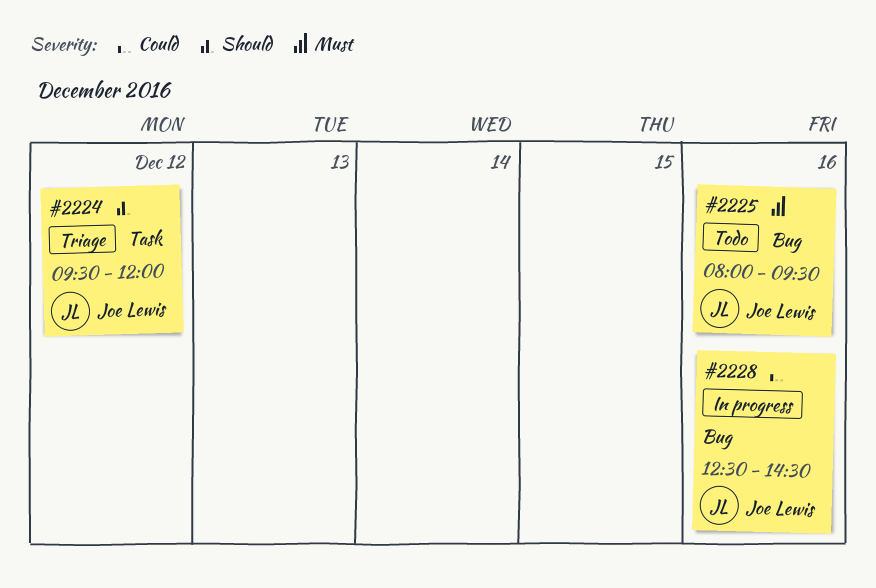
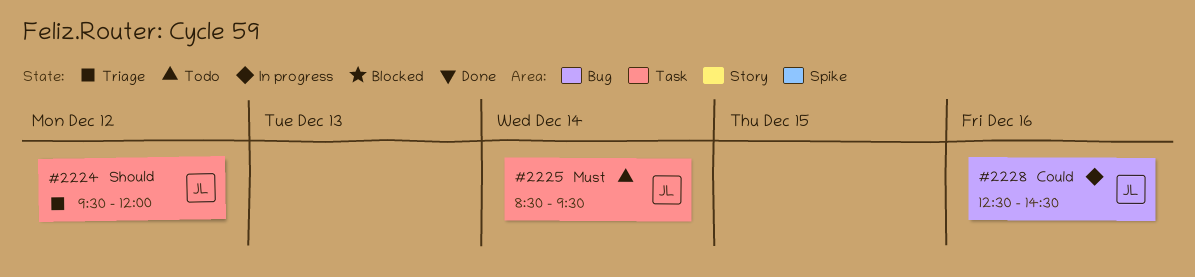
#2225, label: Bug -> Task
#2225, day: Dec 16 -> Dec 14
#2225, begins: 08:00 -> 08:30

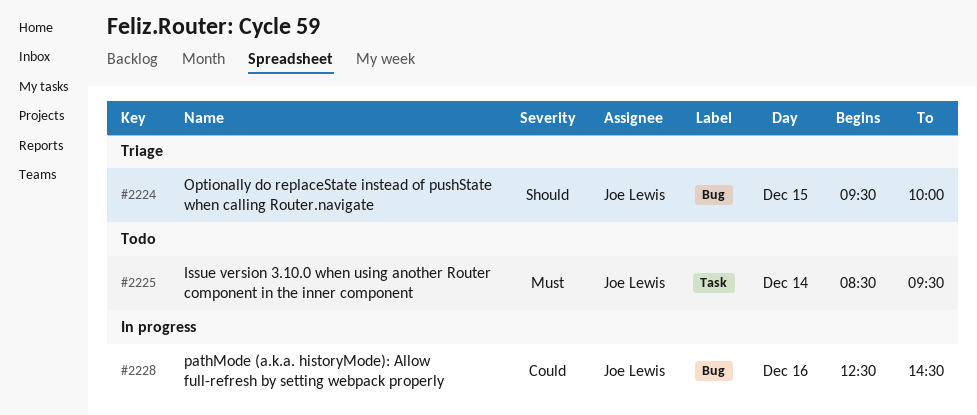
#2224, label: Task -> Bug
#2224, day: Dec 12 -> Dec 15
#2224, ends: 12:00 -> 10:00

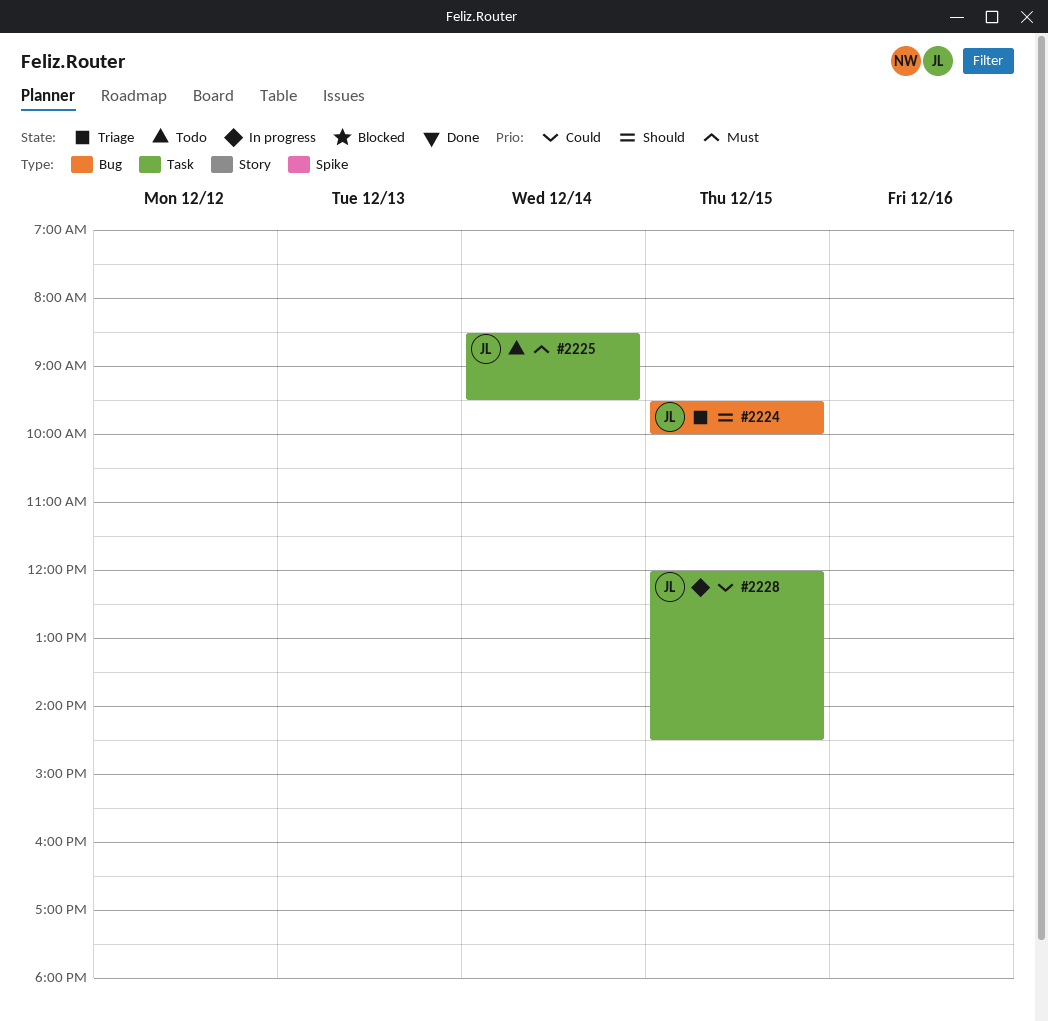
#2228, label: Bug -> Task
#2228, day: Dec 16 -> Dec 15
#2228, begins: 12:30 -> 12:00

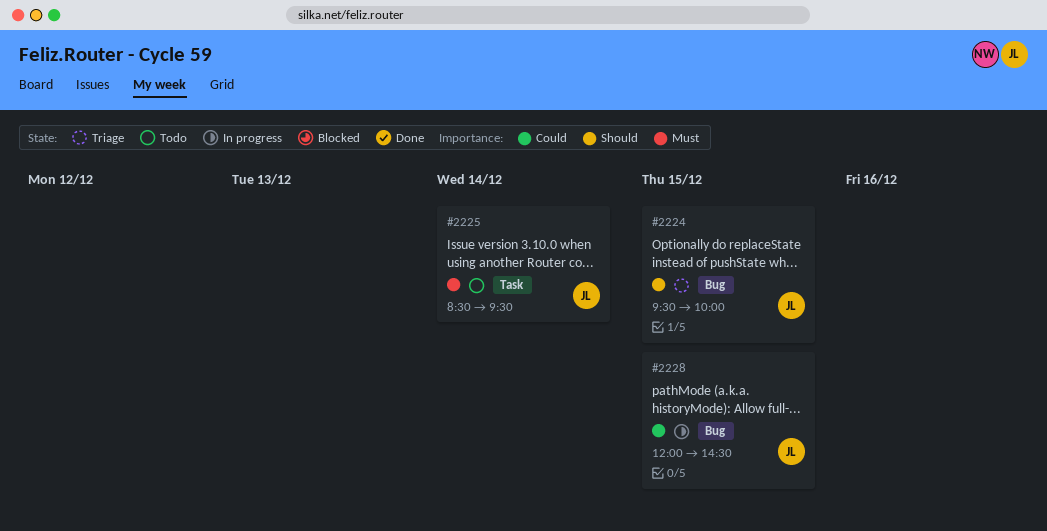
#2228, label: Task -> Bug

